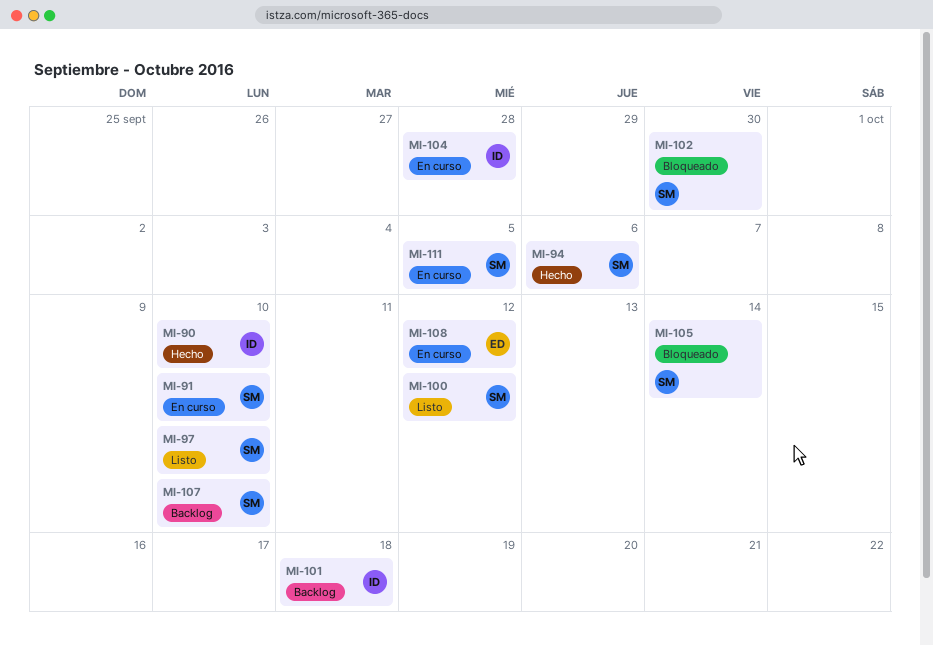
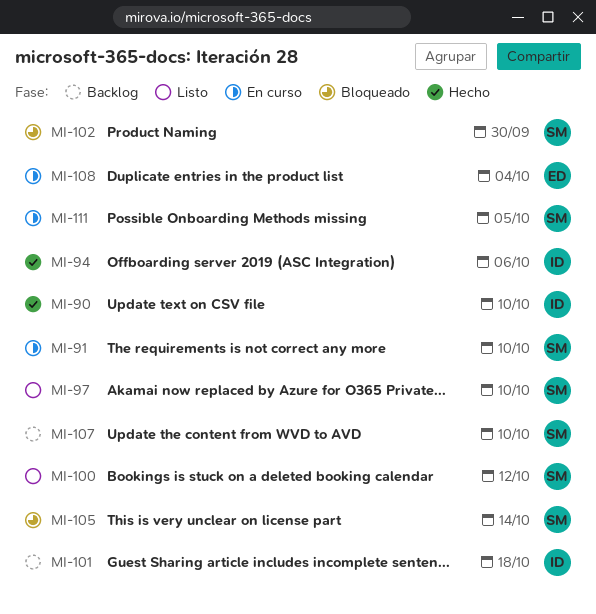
MI-94, owner: SM -> ID
MI-104: present -> none
MI-108, due: Oct 12 -> Oct 4

